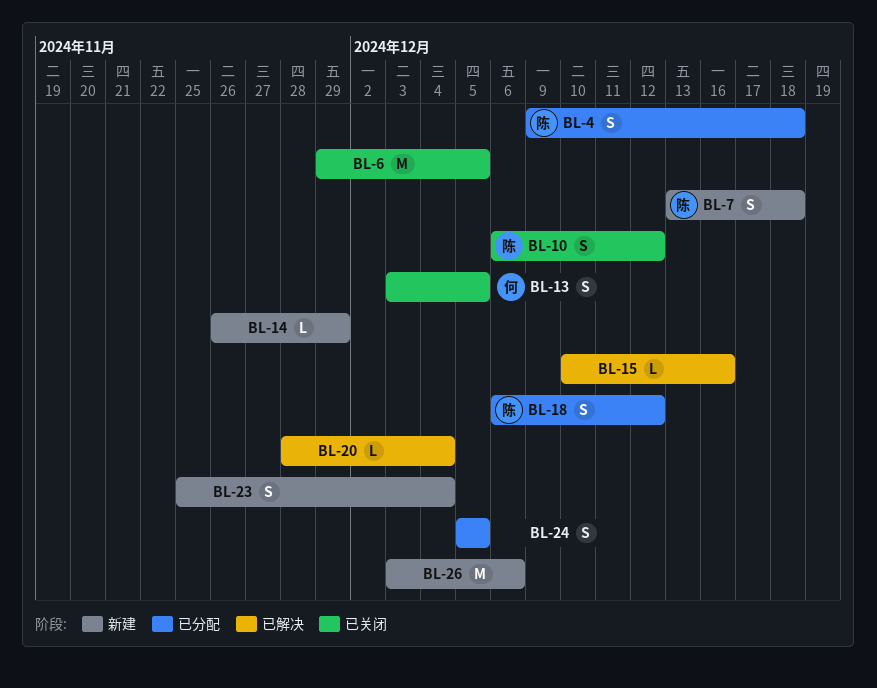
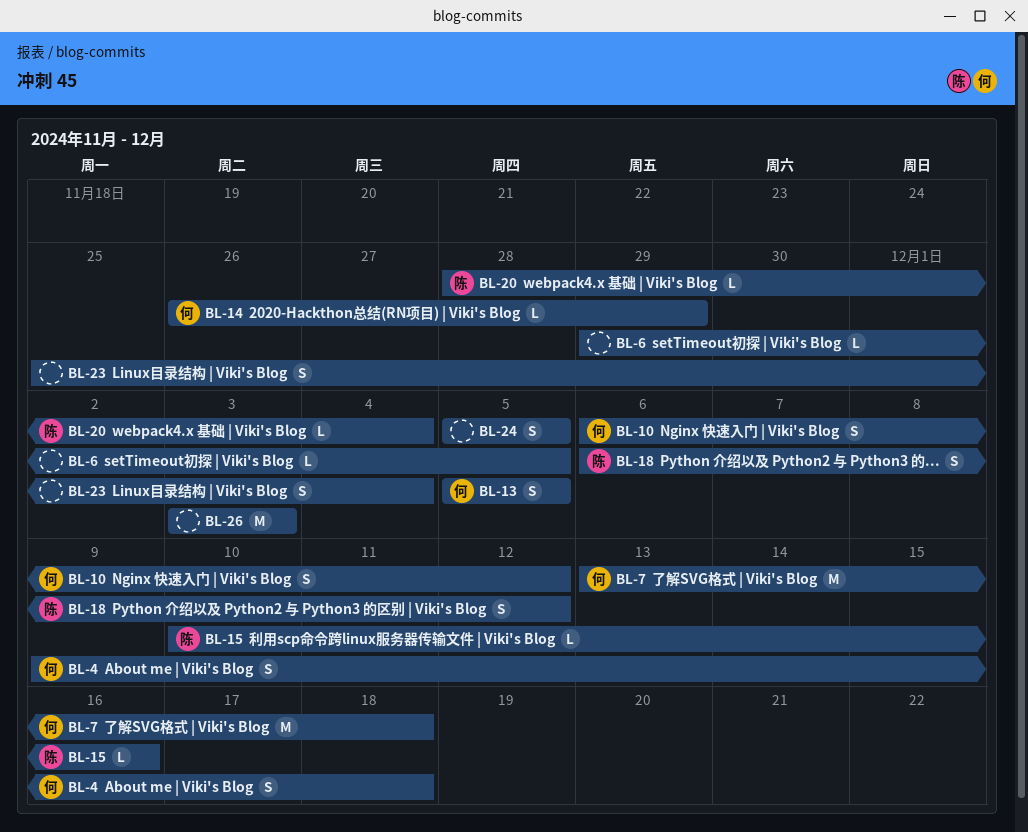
BL-4, owner: 陈 -> 何
BL-6, estimate: M -> L
BL-7, owner: 陈 -> 何
BL-7, estimate: S -> M
BL-10, owner: 陈 -> 何
BL-13, start: Dec 3 -> Dec 5
BL-14, owner: none -> 何
BL-15, owner: none -> 陈
BL-20, owner: none -> 陈
BL-26, due: Dec 6 -> Dec 3

